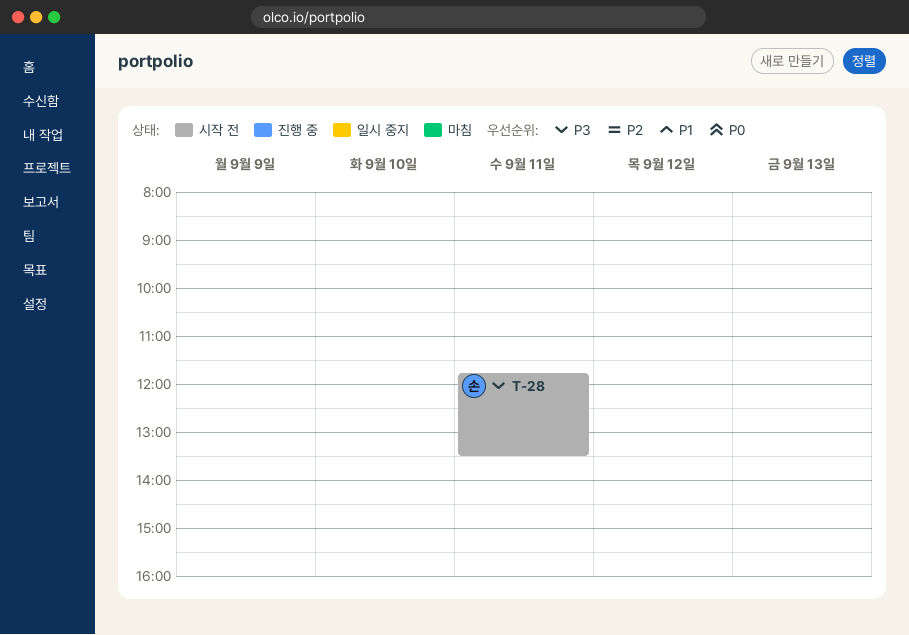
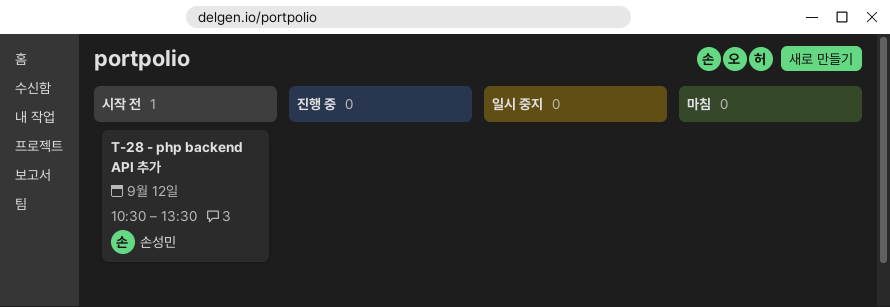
T-28, day: Sep 11 -> Sep 12
T-28, begins: 11:45 -> 10:30

